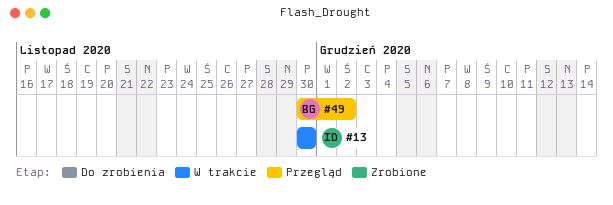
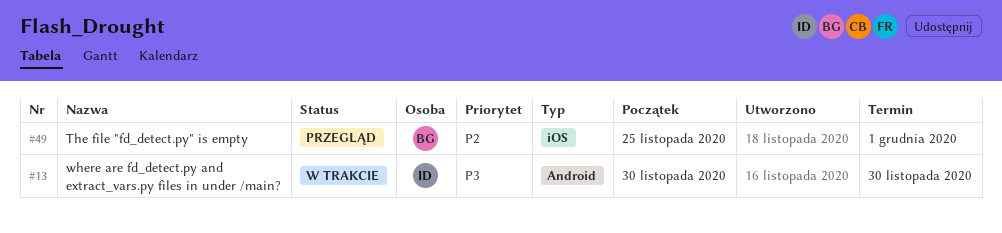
#49, start: Nov 30 -> Nov 25
#49, due: Dec 2 -> Dec 1

